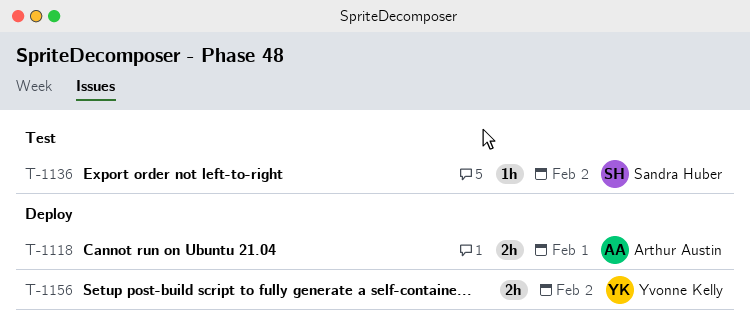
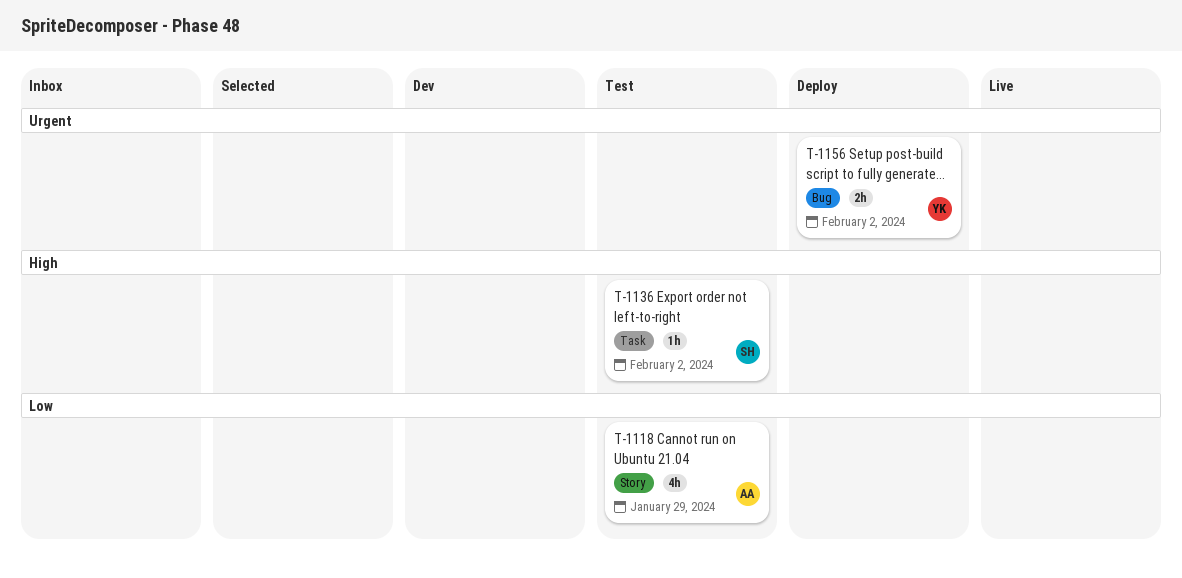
T-1118, status: Deploy -> Test
T-1118, estimate: 2h -> 4h
T-1118, due: Feb 1 -> Jan 29

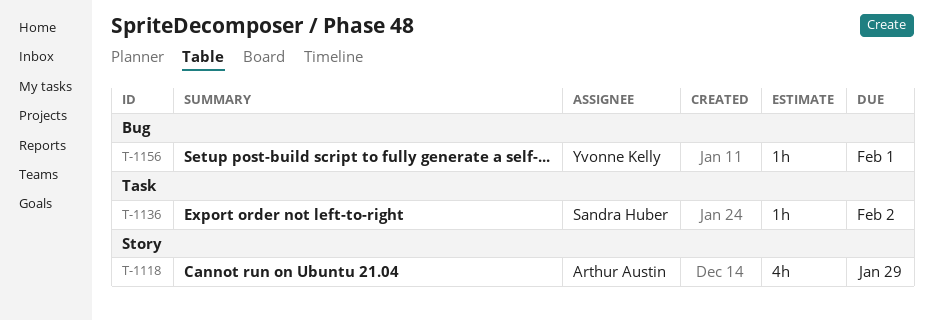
T-1156, estimate: 2h -> 1h
T-1156, due: Feb 2 -> Feb 1

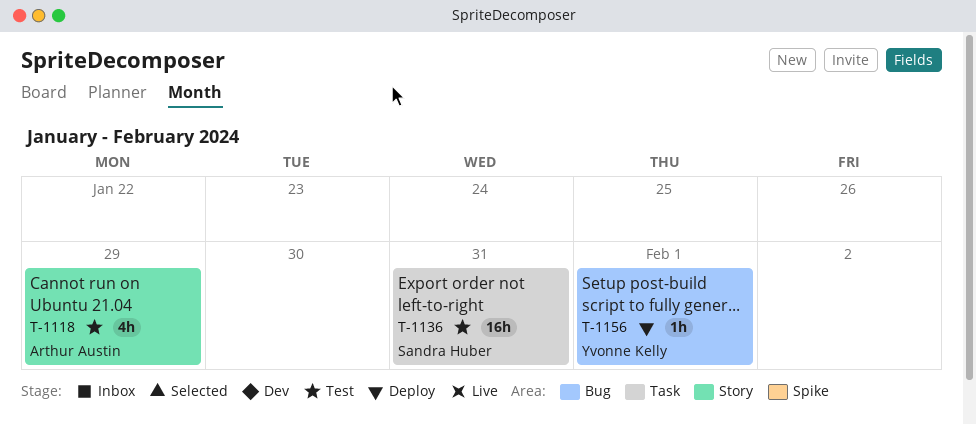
T-1136, estimate: 1h -> 16h
T-1136, due: Feb 2 -> Jan 31

